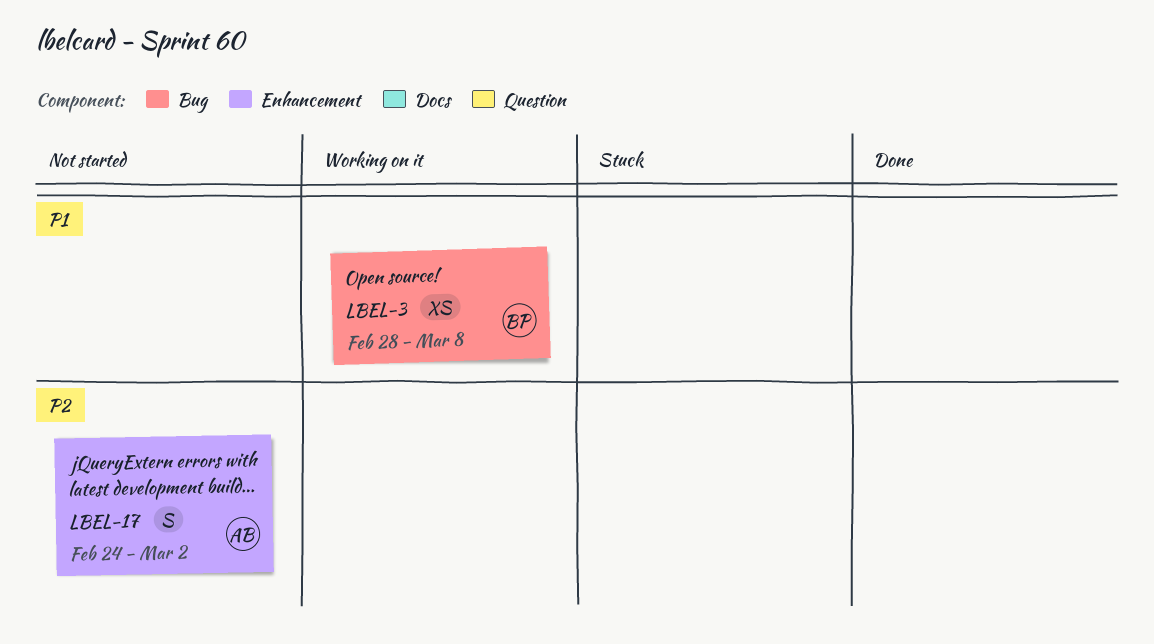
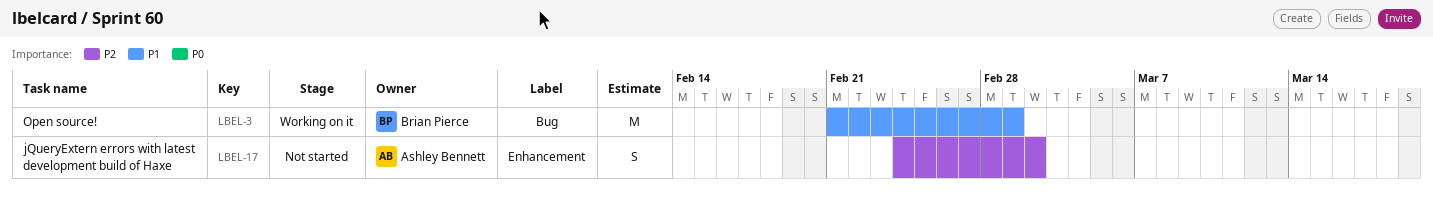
LBEL-3, estimate: XS -> M
LBEL-3, start: Feb 28 -> Feb 21
LBEL-3, due: Mar 8 -> Mar 1

